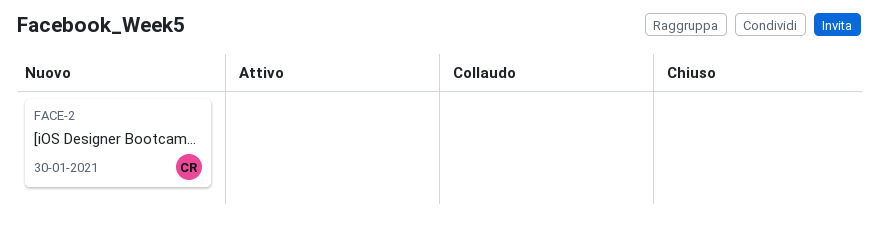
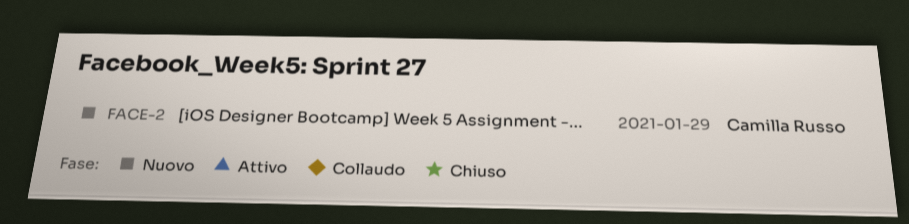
FACE-2, due: Jan 30 -> Jan 29

